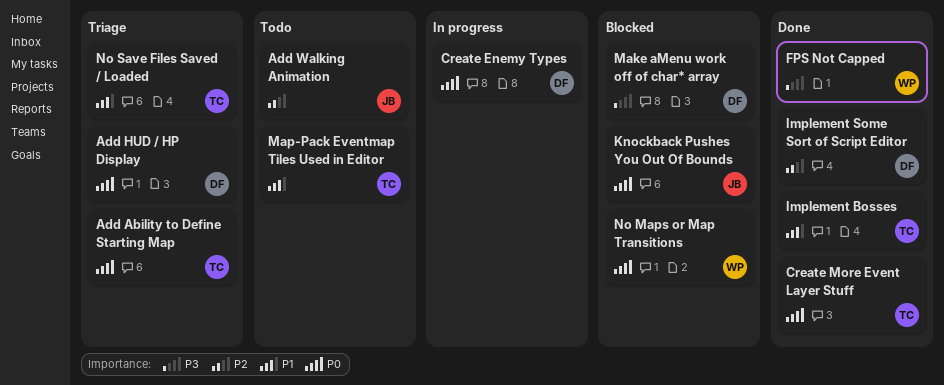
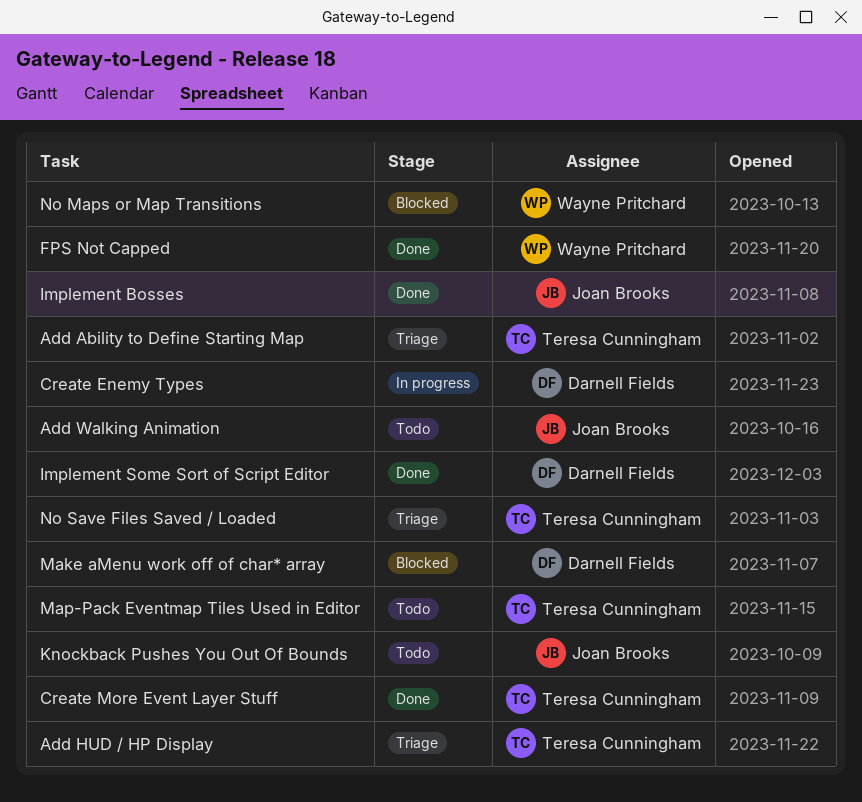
Add HUD / HP Display, owner: Darnell Fields -> Teresa Cunningham
Implement Bosses, owner: Teresa Cunningham -> Joan Brooks
Knockback Pushes You Out Of Bounds, status: Blocked -> Todo

